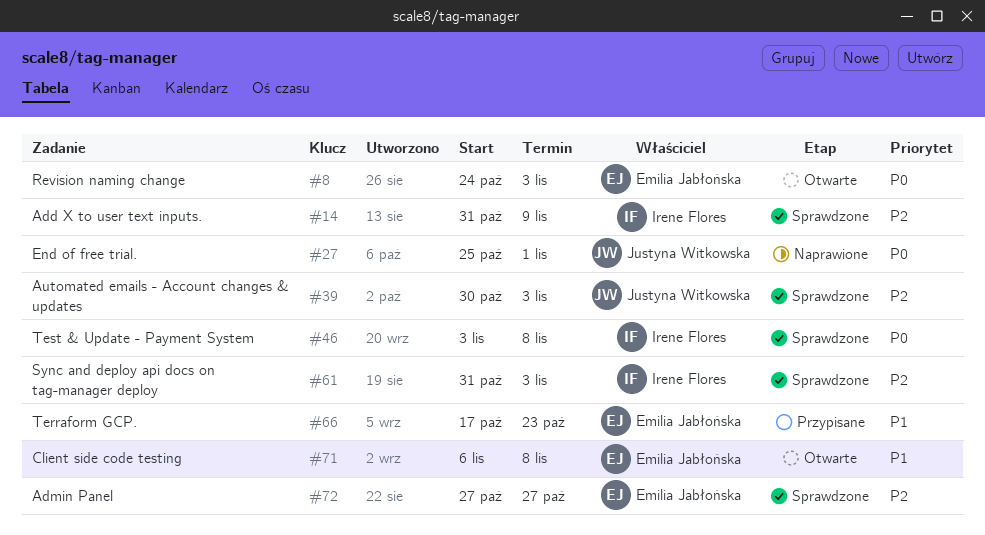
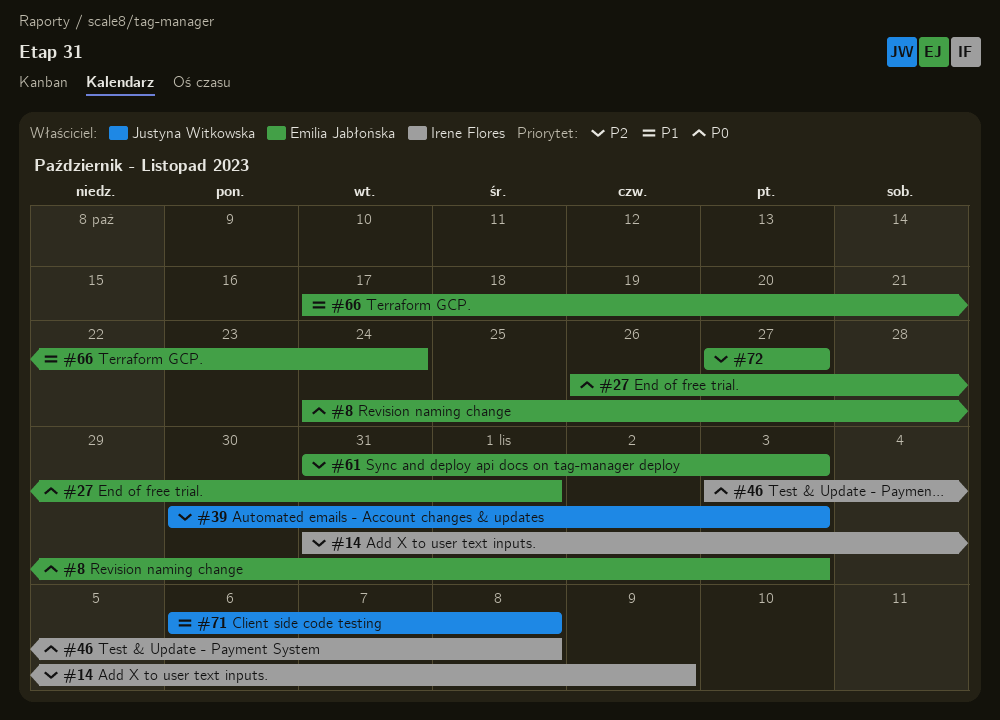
#27, owner: Justyna Witkowska -> Emilia Jabłońska
#27, start: Oct 25 -> Oct 26
#61, owner: Irene Flores -> Emilia Jabłońska
#66, due: Oct 23 -> Oct 24
#71, owner: Emilia Jabłońska -> Justyna Witkowska

